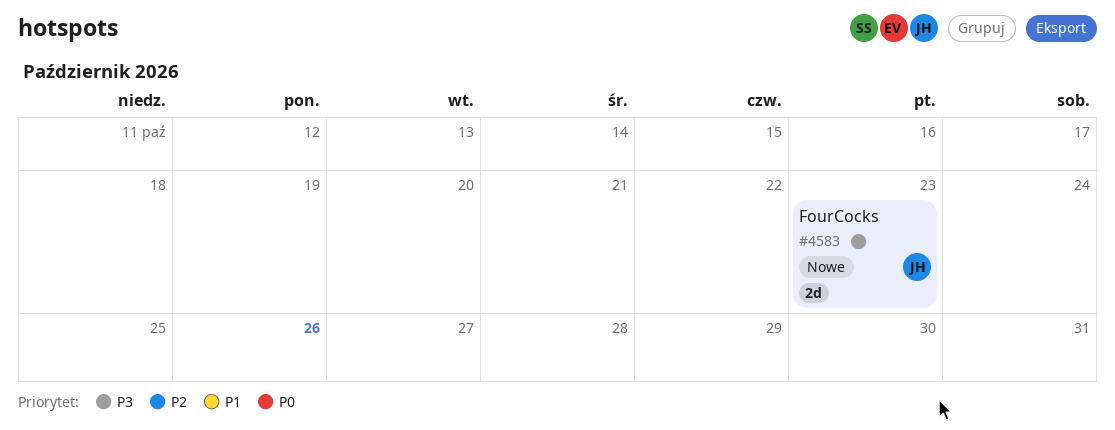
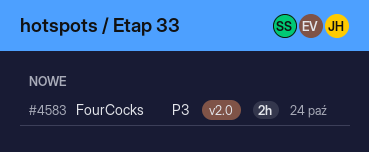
#4583, estimate: 2d -> 2h
#4583, due: Oct 23 -> Oct 24

